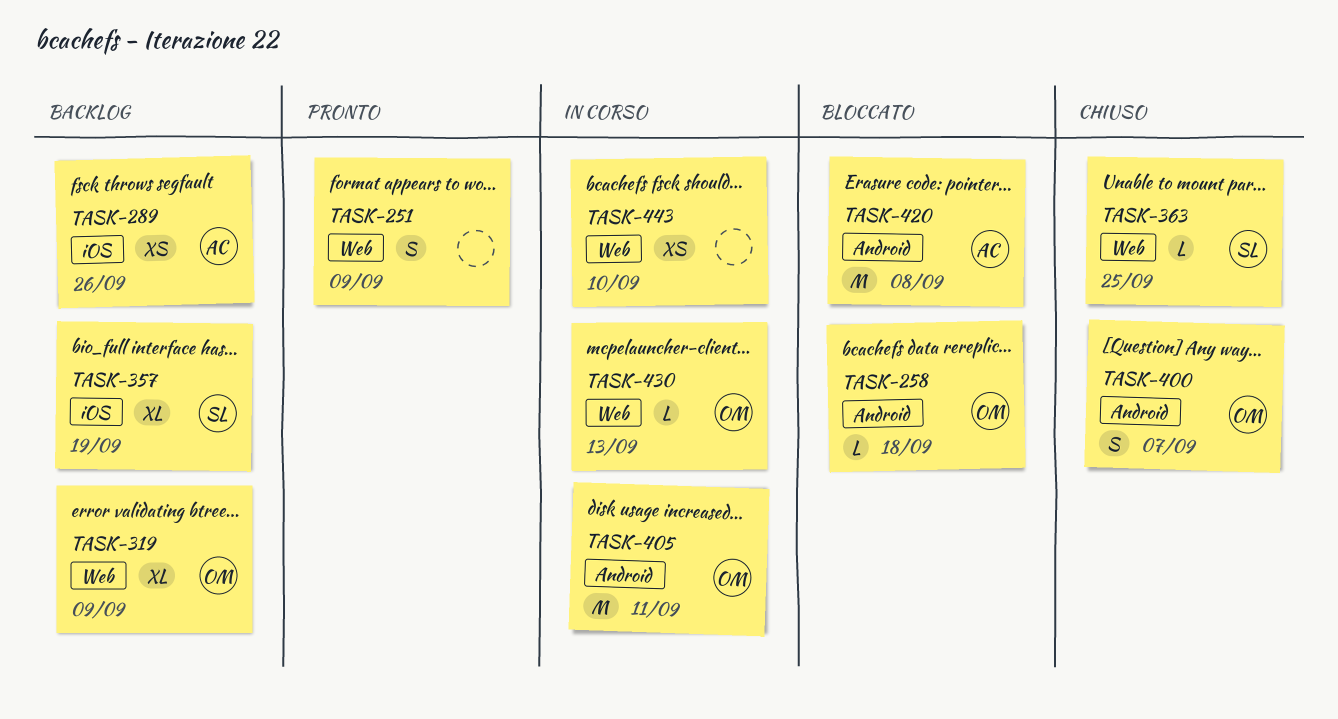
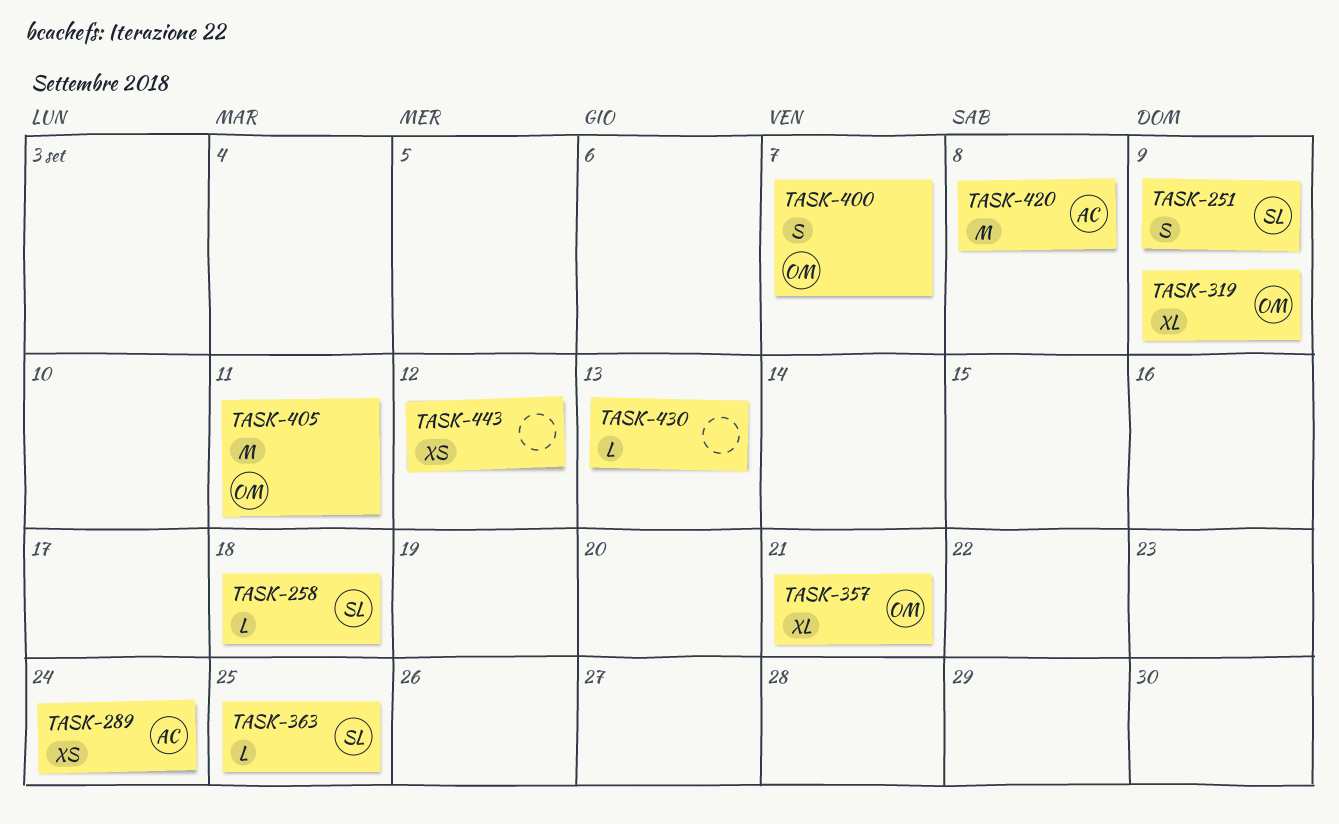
TASK-251, owner: none -> SL
TASK-258, owner: OM -> SL
TASK-289, due: Sep 26 -> Sep 24
TASK-357, owner: SL -> OM
TASK-357, due: Sep 19 -> Sep 21
TASK-430, owner: OM -> none
TASK-443, due: Sep 10 -> Sep 12

